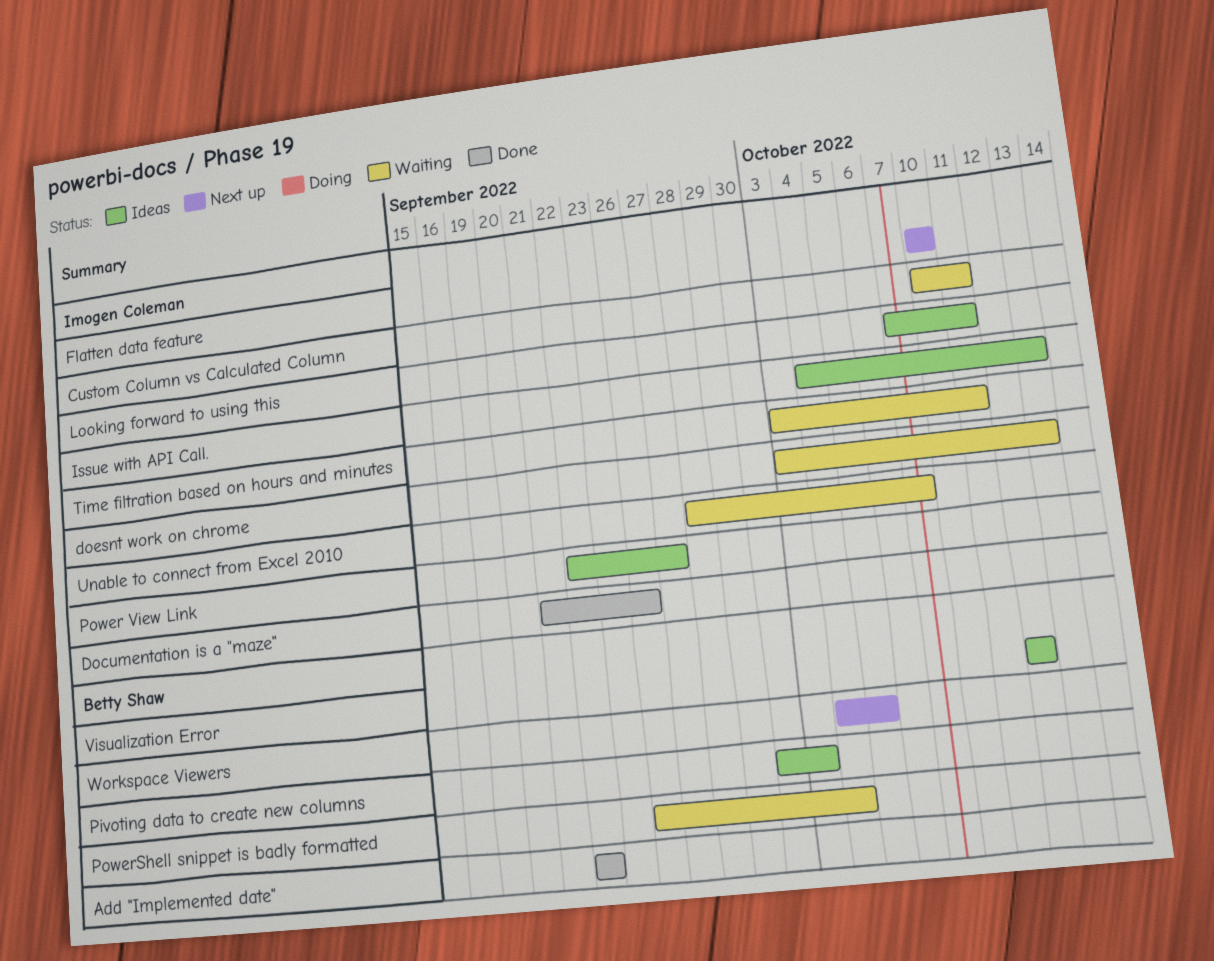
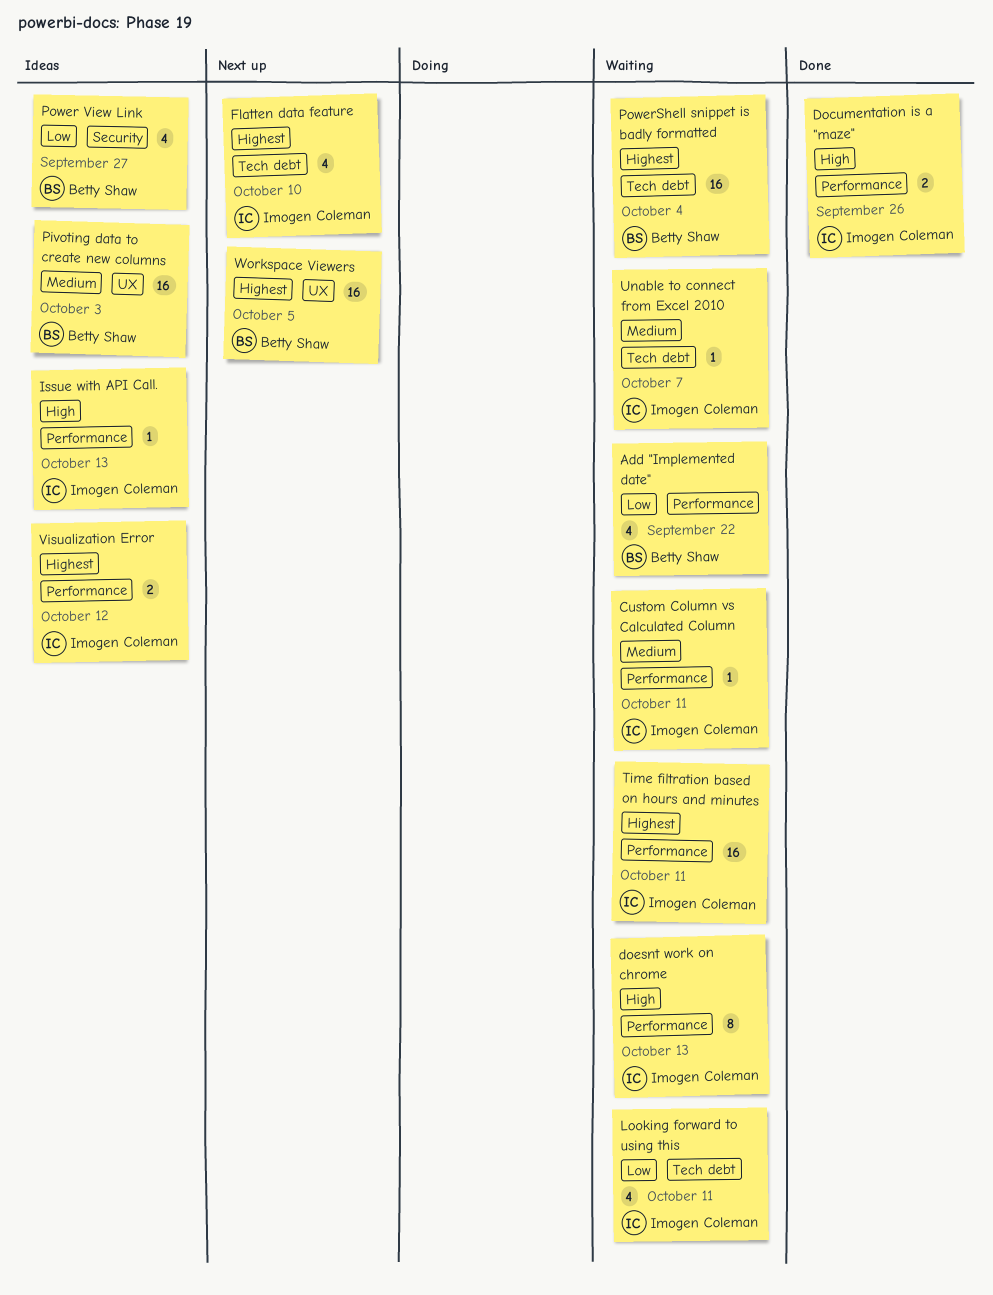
Add "Implemented date", status: Done -> Waiting
Looking forward to using this, status: Ideas -> Waiting
Power View Link, owner: Imogen Coleman -> Betty Shaw
Visualization Error, owner: Betty Shaw -> Imogen Coleman

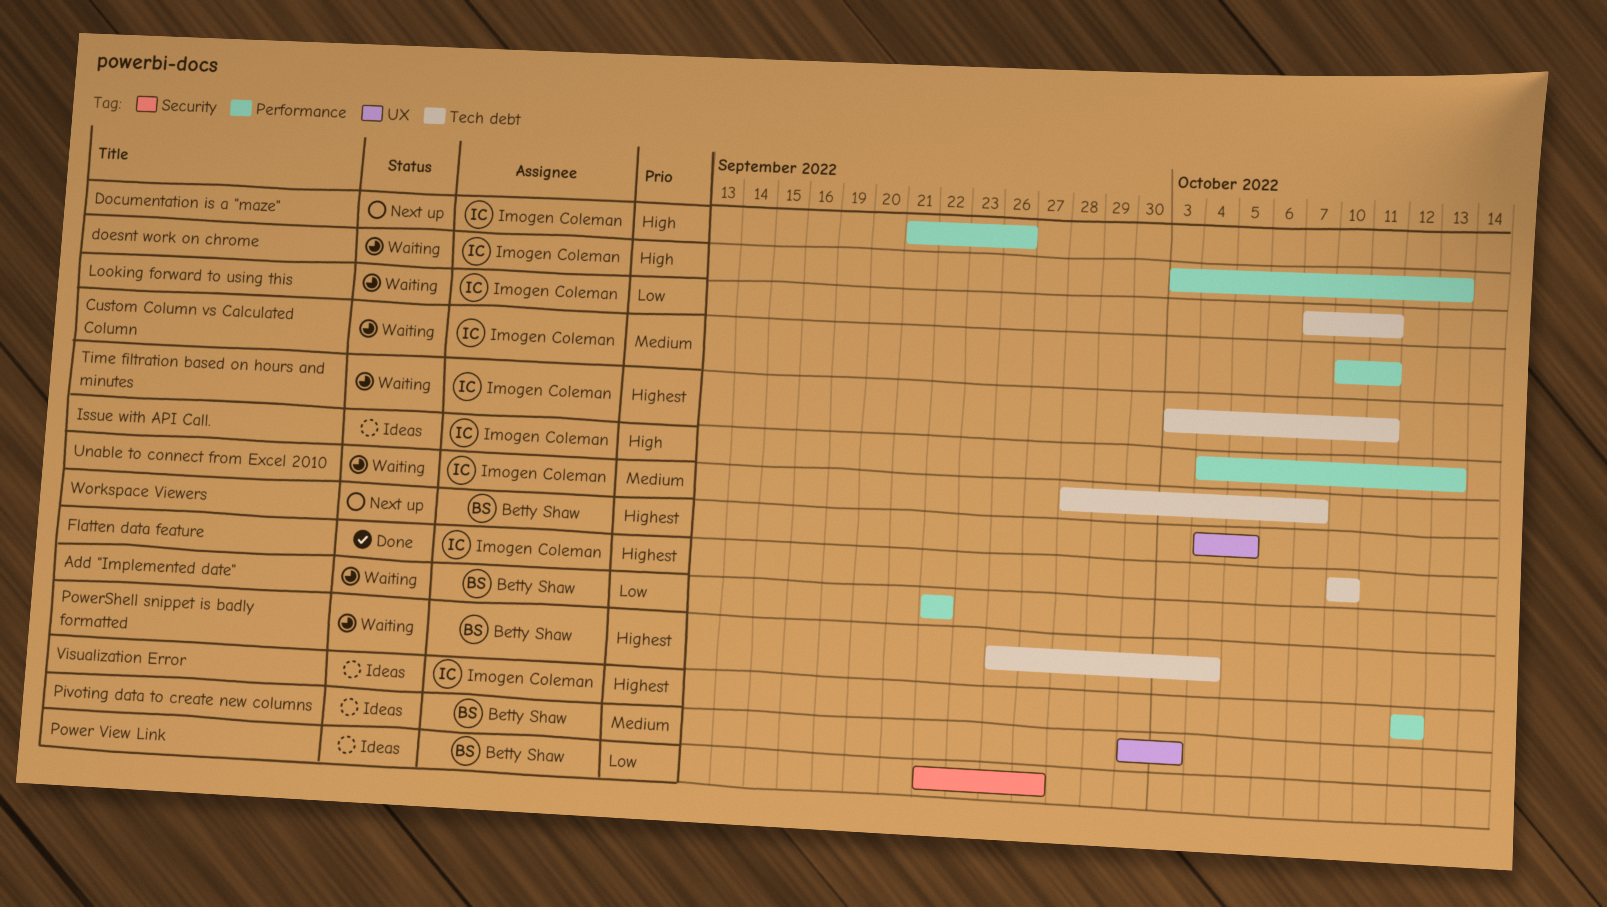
Documentation is a "maze", status: Done -> Next up
Flatten data feature, status: Next up -> Done
Time filtration based on hours and minutes, label: Performance -> Tech debt

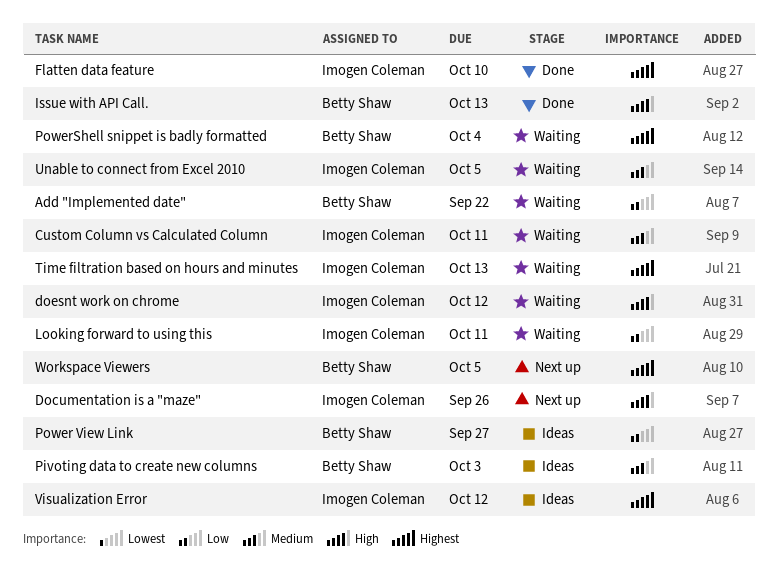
doesnt work on chrome, due: Oct 13 -> Oct 12
Issue with API Call., status: Ideas -> Done
Issue with API Call., owner: Imogen Coleman -> Betty Shaw
Time filtration based on hours and minutes, due: Oct 11 -> Oct 13
Unable to connect from Excel 2010, due: Oct 7 -> Oct 5

